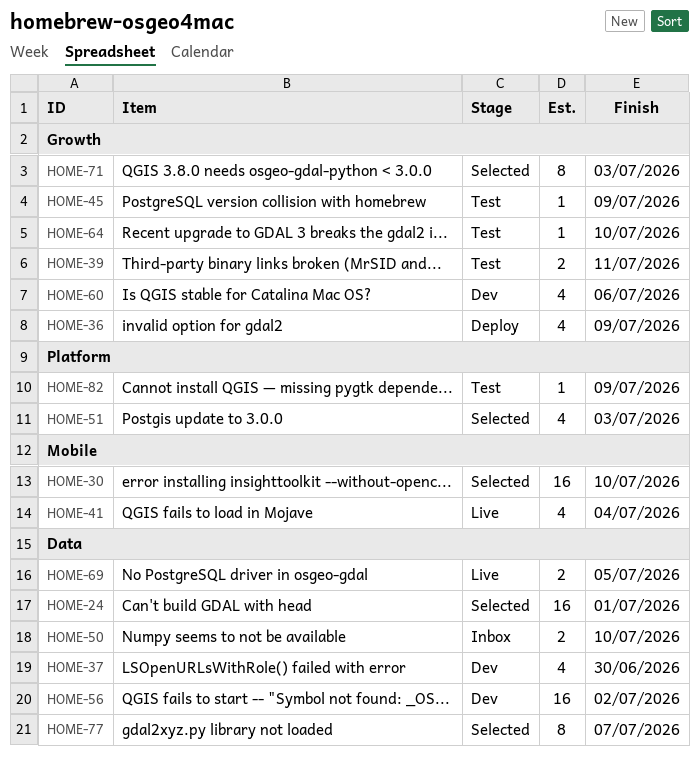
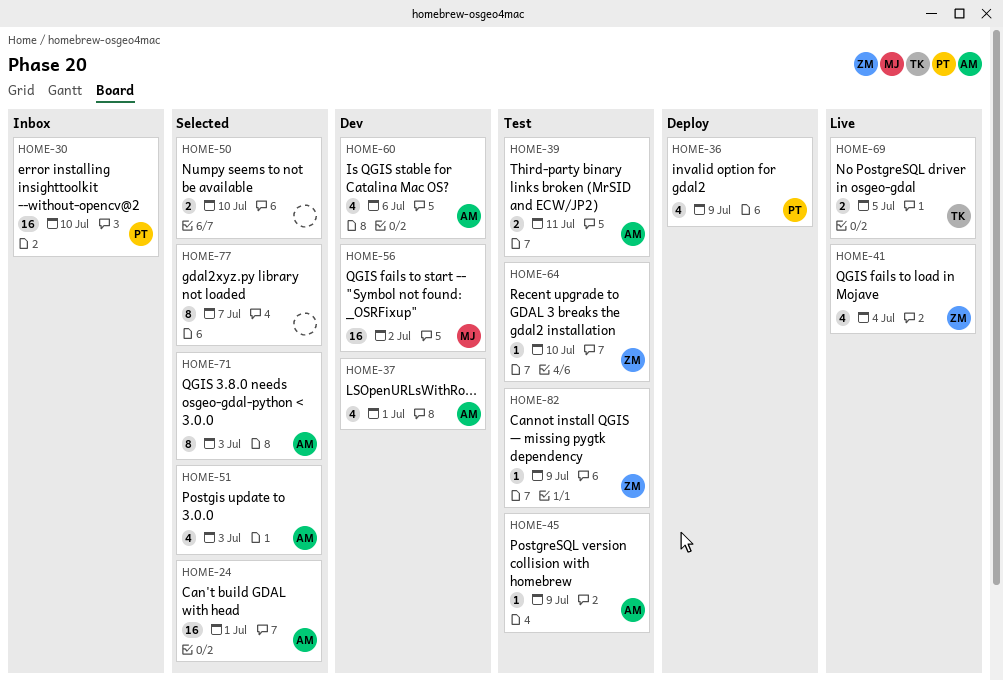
HOME-30, status: Selected -> Inbox
HOME-37, due: Jun 30 -> Jul 1
HOME-50, status: Inbox -> Selected

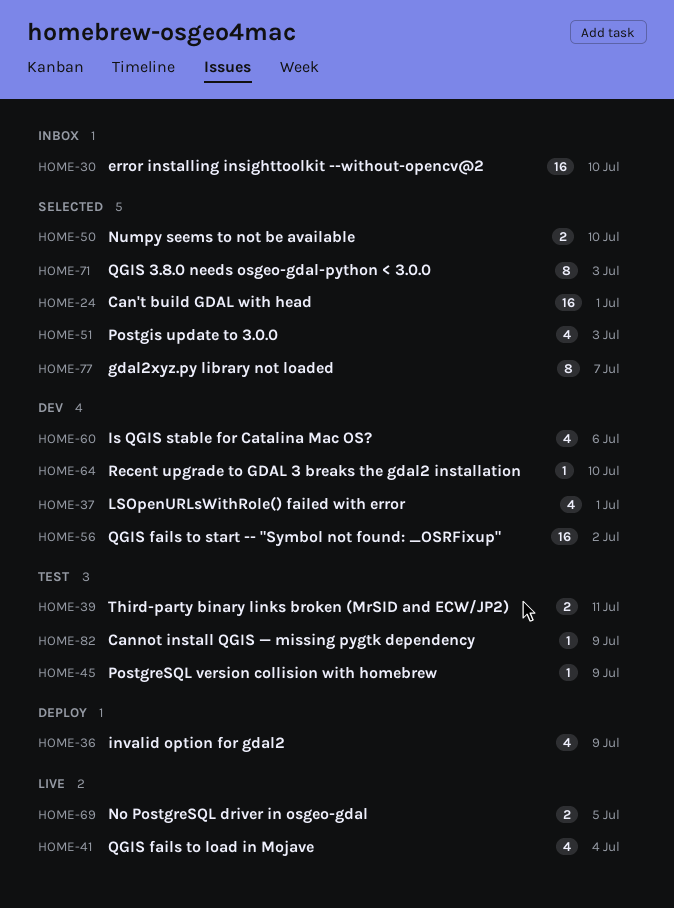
HOME-64, status: Test -> Dev

